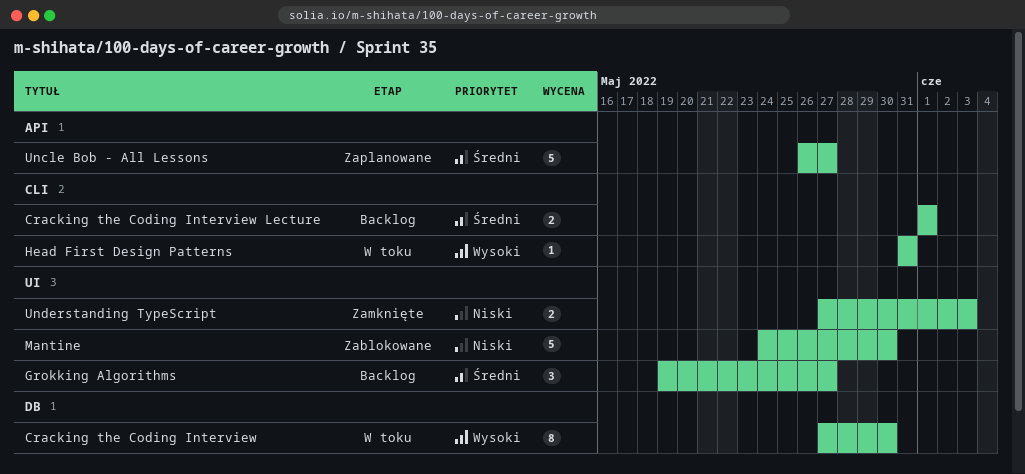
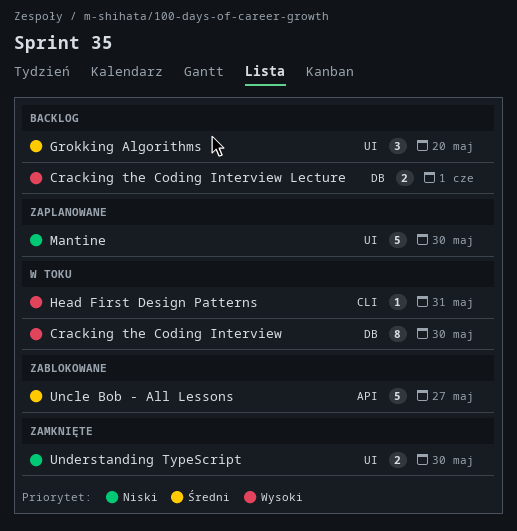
Cracking the Coding Interview Lecture, priority: Średni -> Wysoki
Cracking the Coding Interview Lecture, label: CLI -> DB
Grokking Algorithms, due: May 27 -> May 20
Mantine, status: Zablokowane -> Zaplanowane
Uncle Bob - All Lessons, status: Zaplanowane -> Zablokowane
Understanding TypeScript, due: Jun 3 -> May 30

